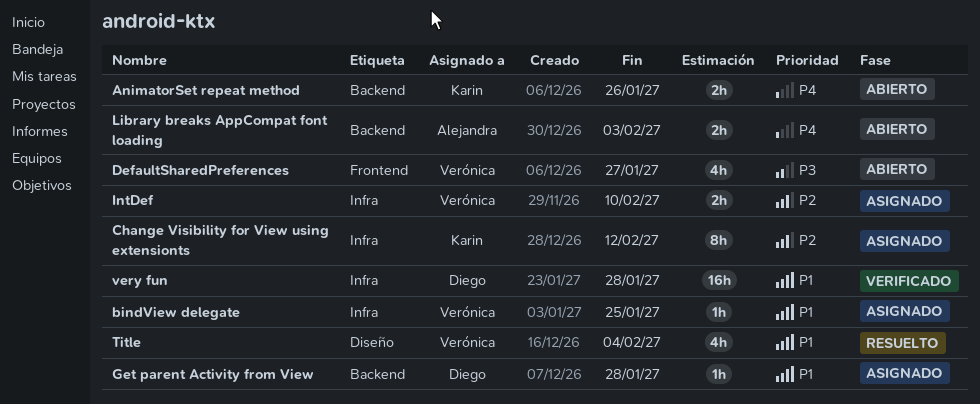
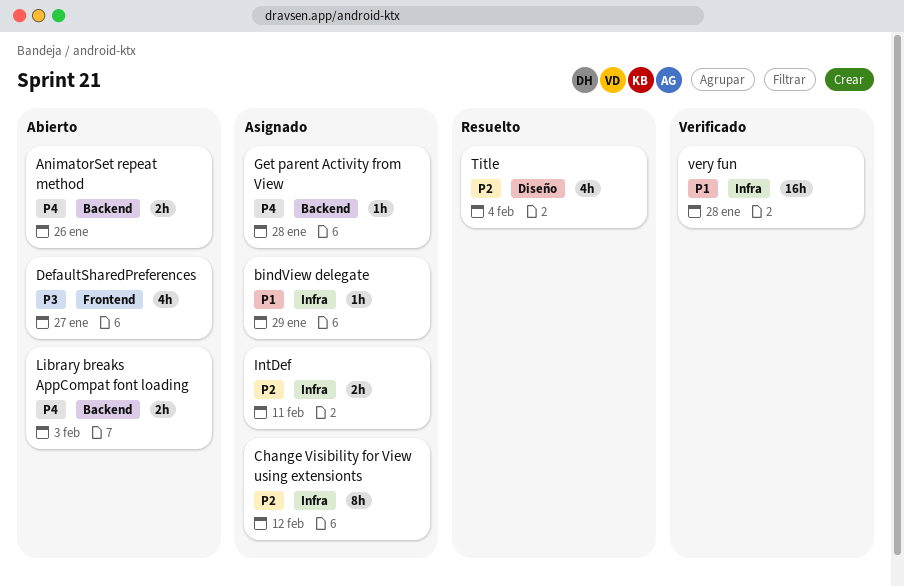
bindView delegate, due: Jan 25 -> Jan 29
Get parent Activity from View, priority: P1 -> P4
IntDef, due: Feb 10 -> Feb 11
Title, priority: P1 -> P2

